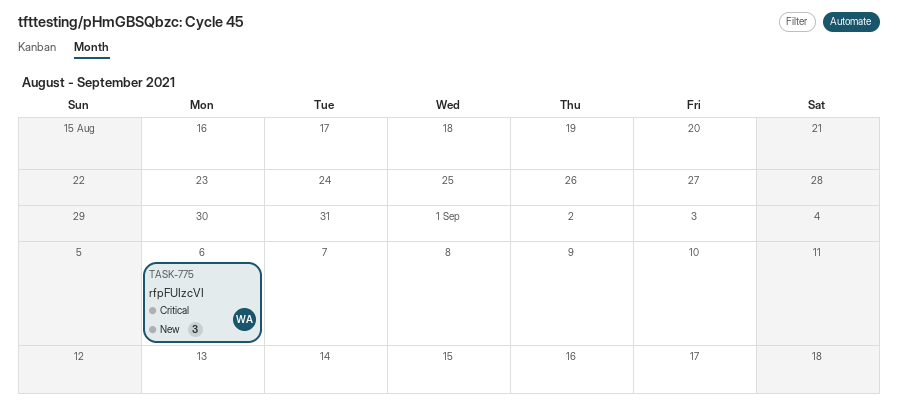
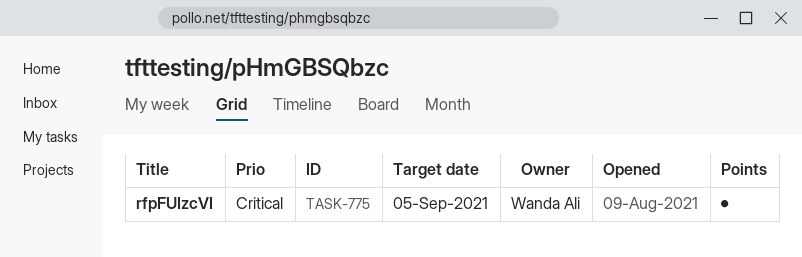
TASK-775, estimate: 3 -> 1
TASK-775, due: Sep 6 -> Sep 5

